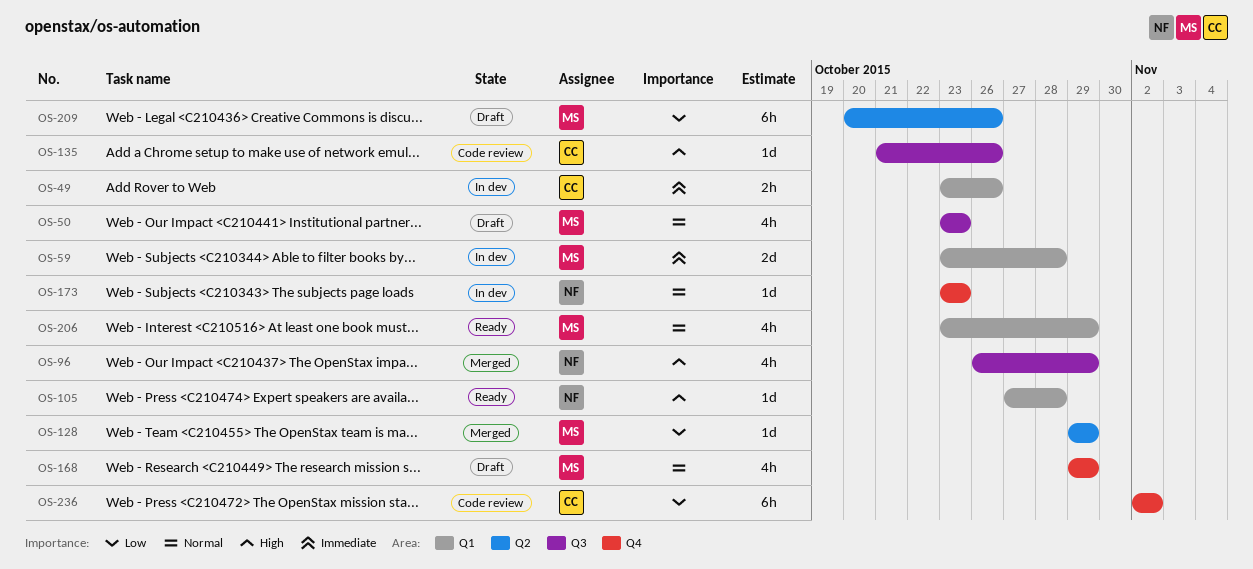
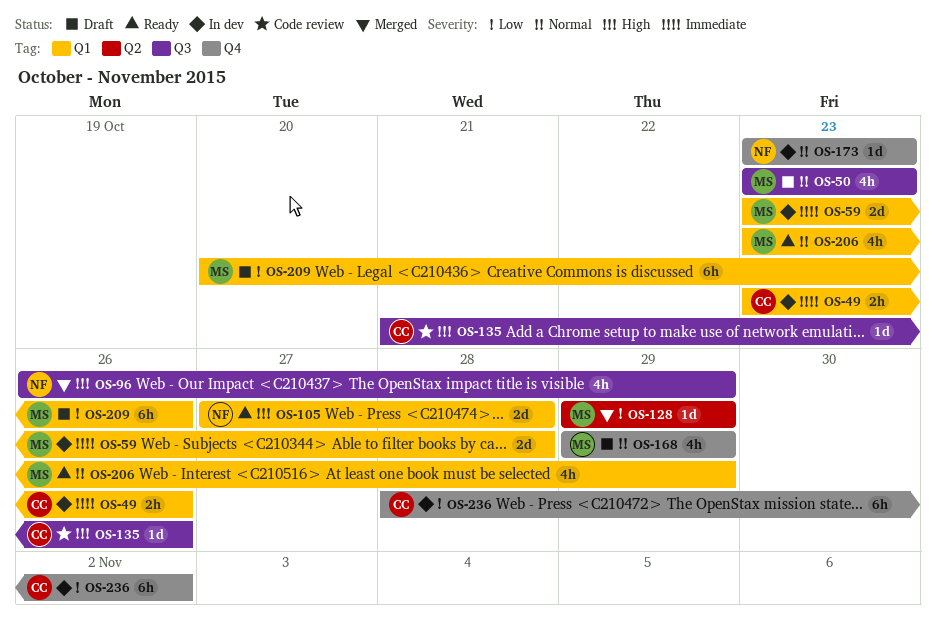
OS-105, estimate: 1d -> 2d
OS-209, label: Q2 -> Q1
OS-236, status: Code review -> In dev
OS-236, start: Nov 2 -> Oct 28

